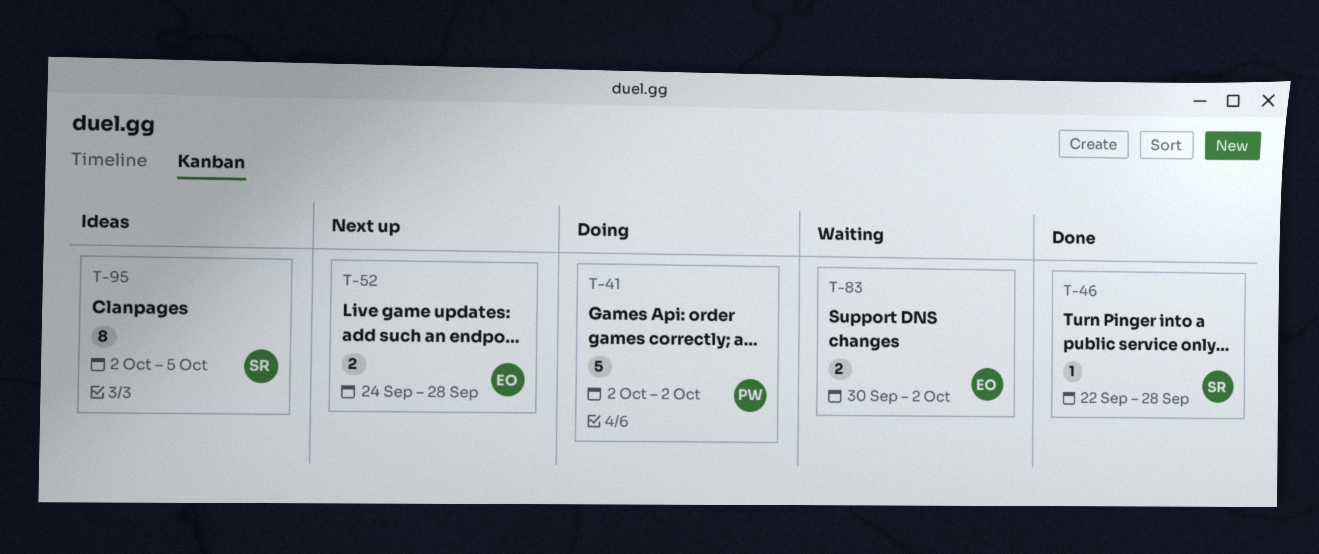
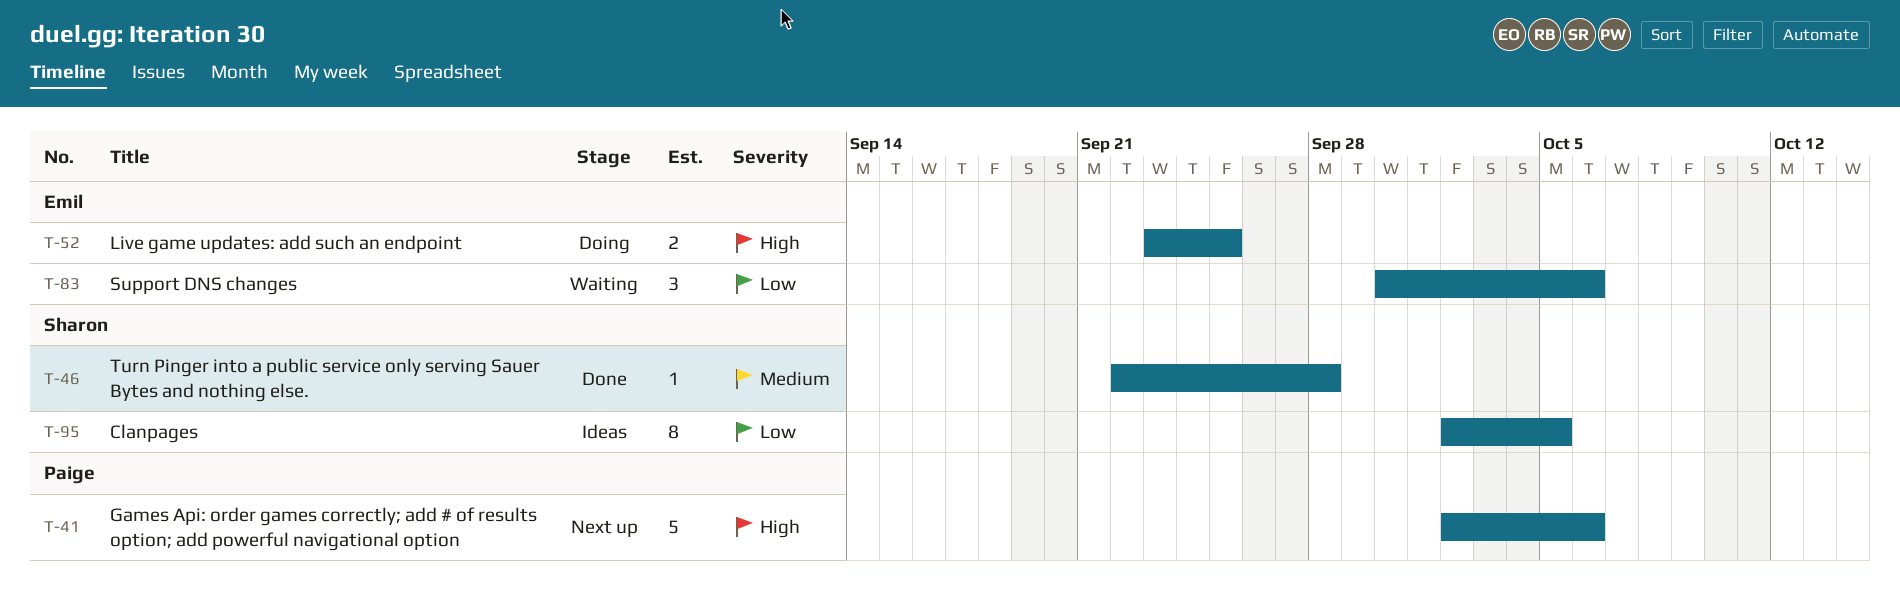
T-41, status: Doing -> Next up
T-41, due: Oct 2 -> Oct 6
T-52, status: Next up -> Doing
T-52, start: Sep 24 -> Sep 23
T-52, due: Sep 28 -> Sep 25
T-83, estimate: 2 -> 3
T-83, due: Oct 2 -> Oct 6

